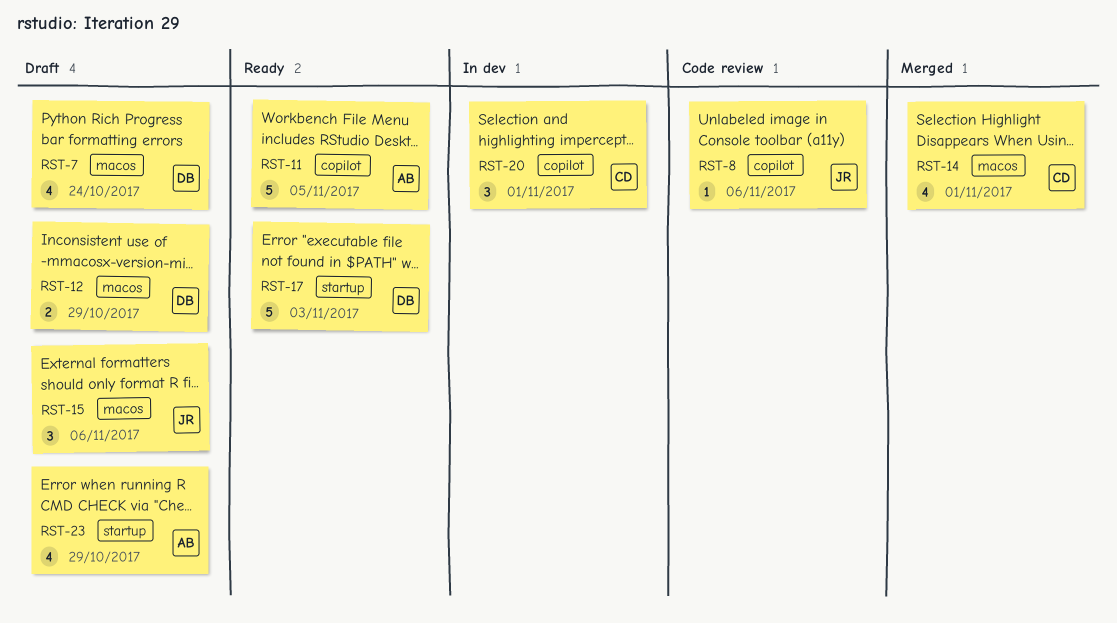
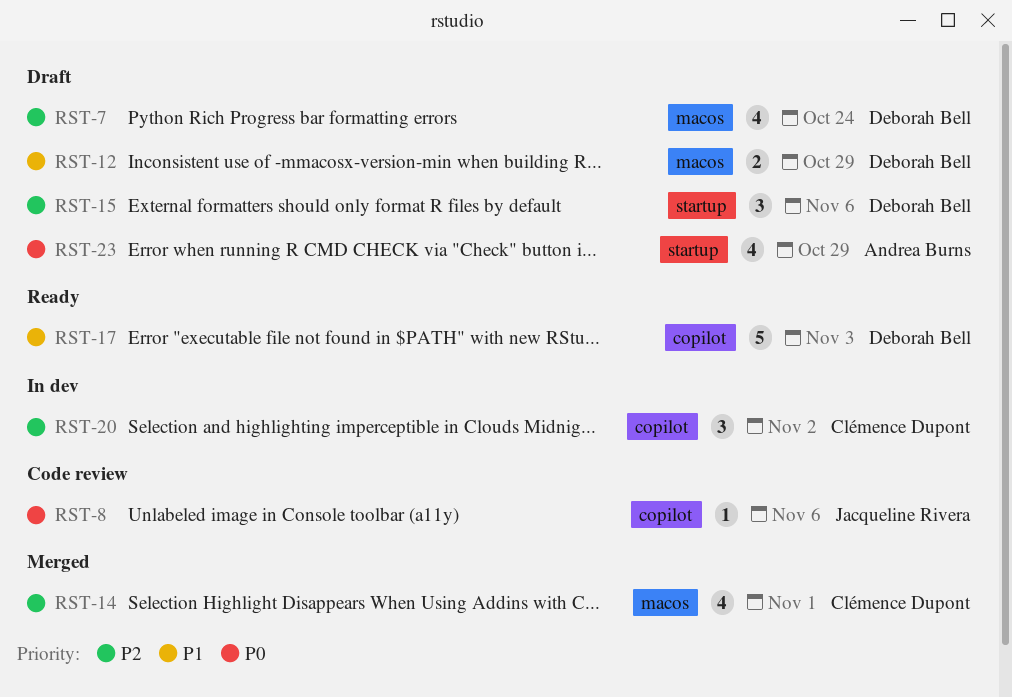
RST-11: present -> none
RST-15, owner: Jacqueline Rivera -> Deborah Bell
RST-15, label: macos -> startup
RST-17, label: startup -> copilot
RST-20, due: Nov 1 -> Nov 2

